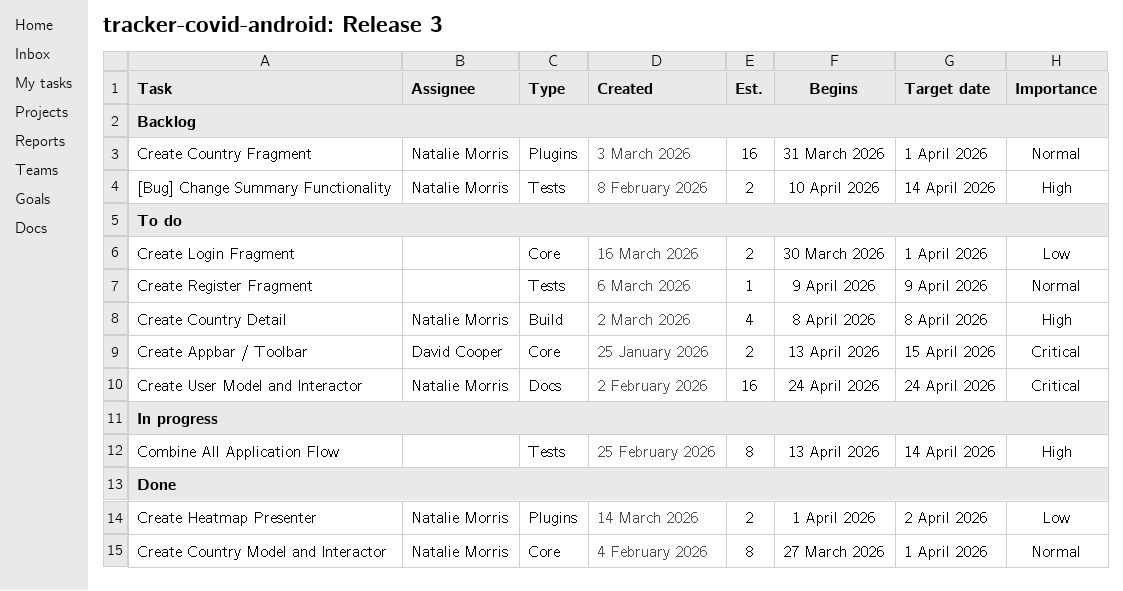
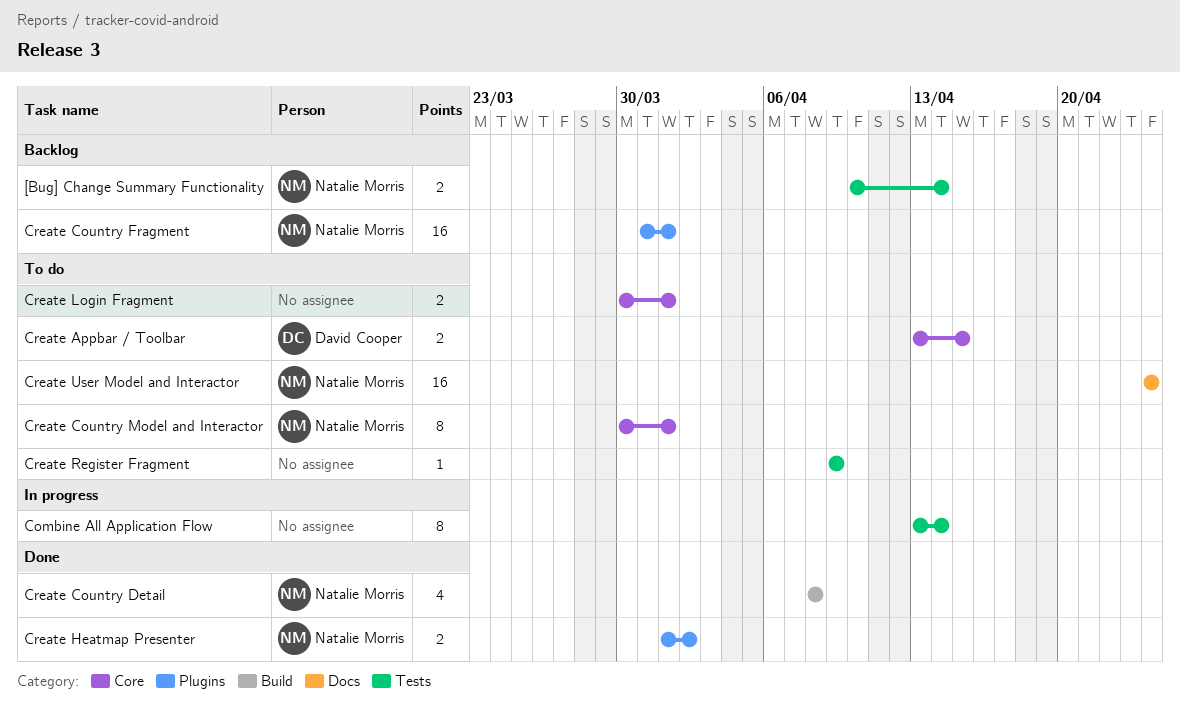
Create Country Detail, status: To do -> Done
Create Country Model and Interactor, status: Done -> To do
Create Country Model and Interactor, start: Mar 27 -> Mar 30

